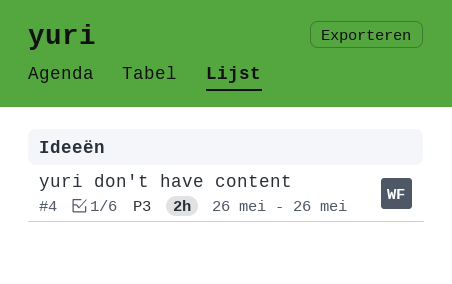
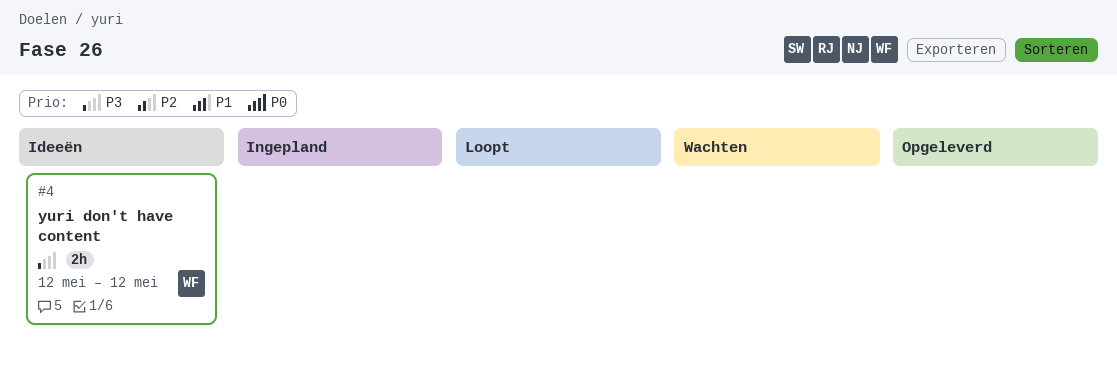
#4, start: May 26 -> May 12
#4, due: May 26 -> May 12

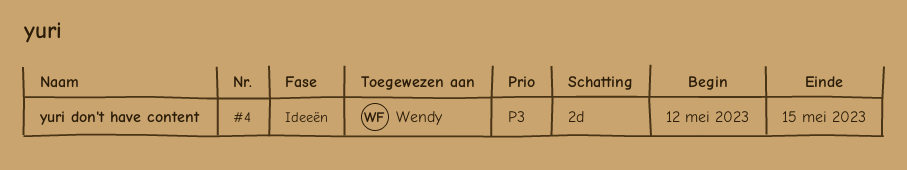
#4, estimate: 2h -> 2d
#4, due: May 12 -> May 15

